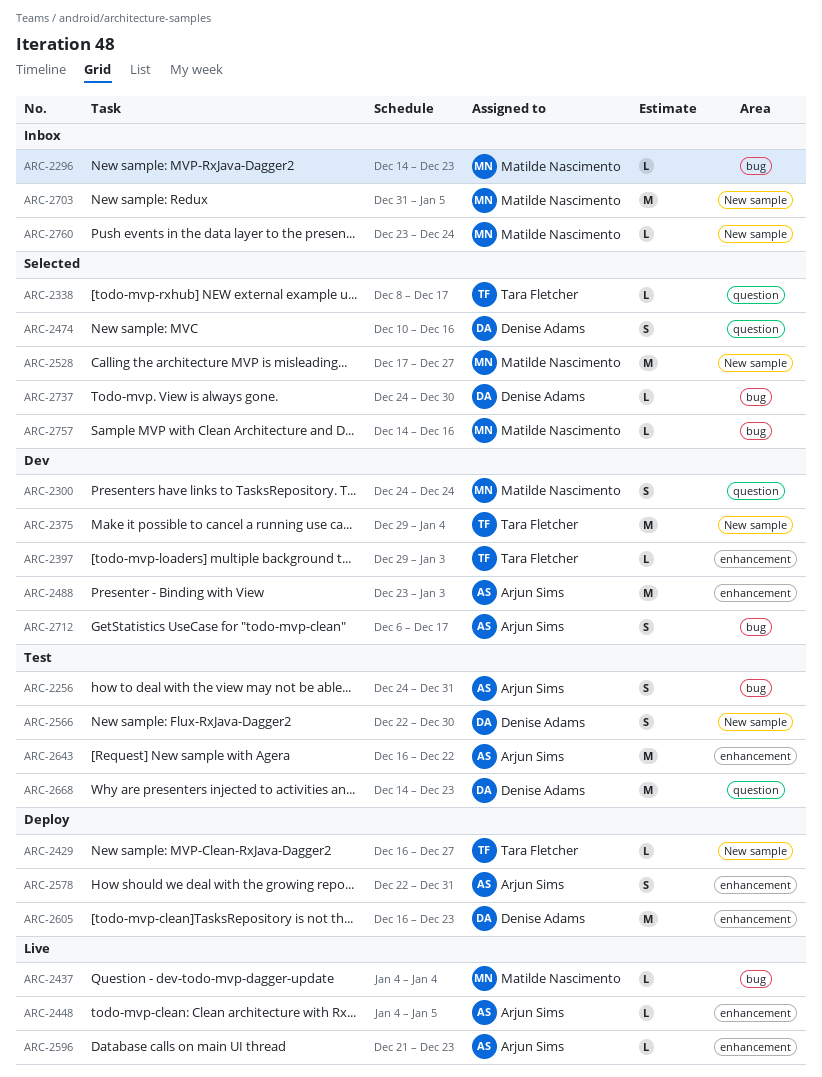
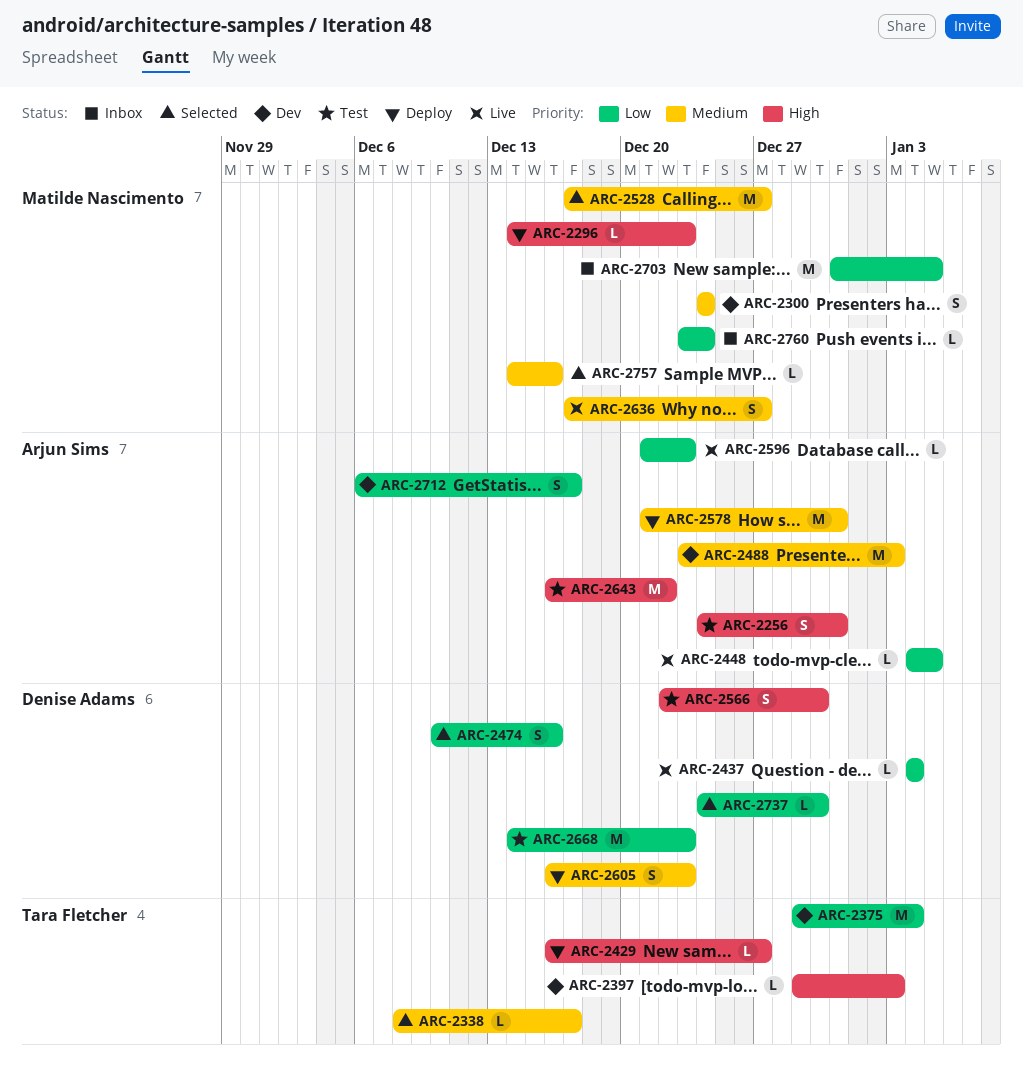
ARC-2296, status: Inbox -> Deploy
ARC-2437, owner: Matilde Nascimento -> Denise Adams
ARC-2578, estimate: S -> M
ARC-2578, start: Dec 22 -> Dec 21
ARC-2605, estimate: M -> S
ARC-2636: none -> present

